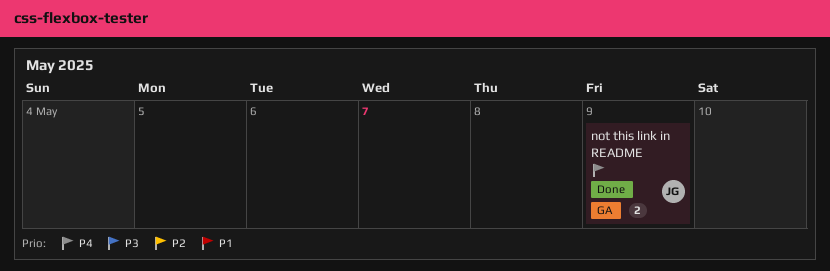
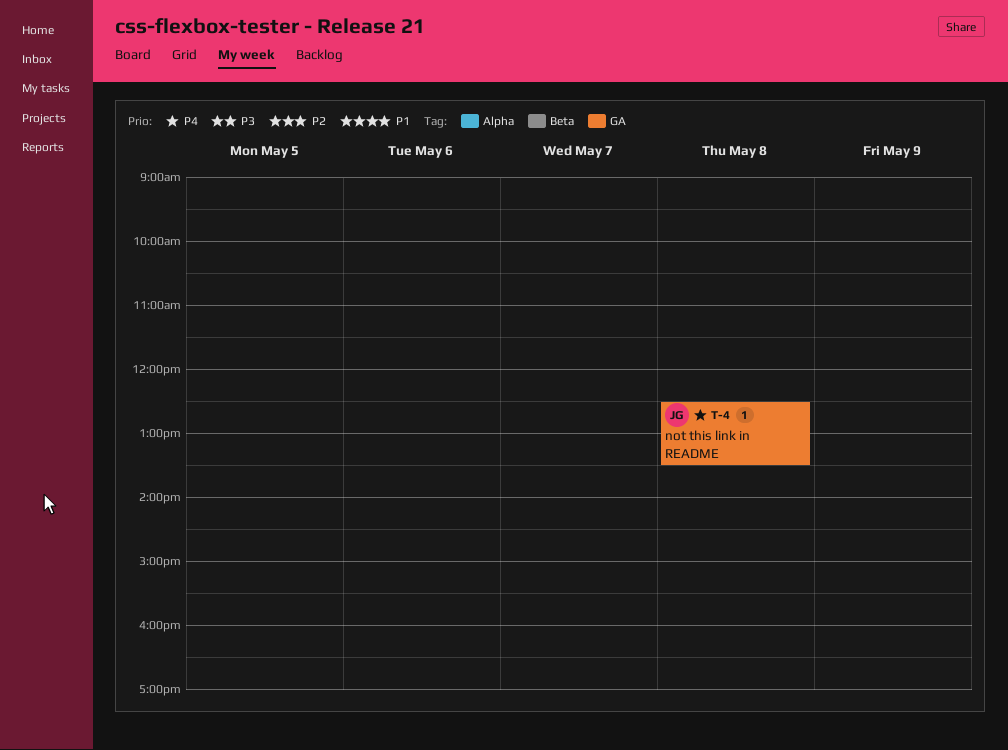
not this link in README, estimate: 2 -> 1
not this link in README, day: May 9 -> May 8

